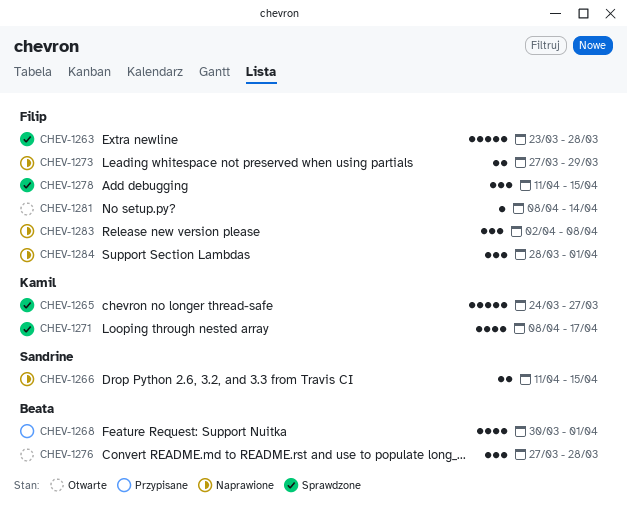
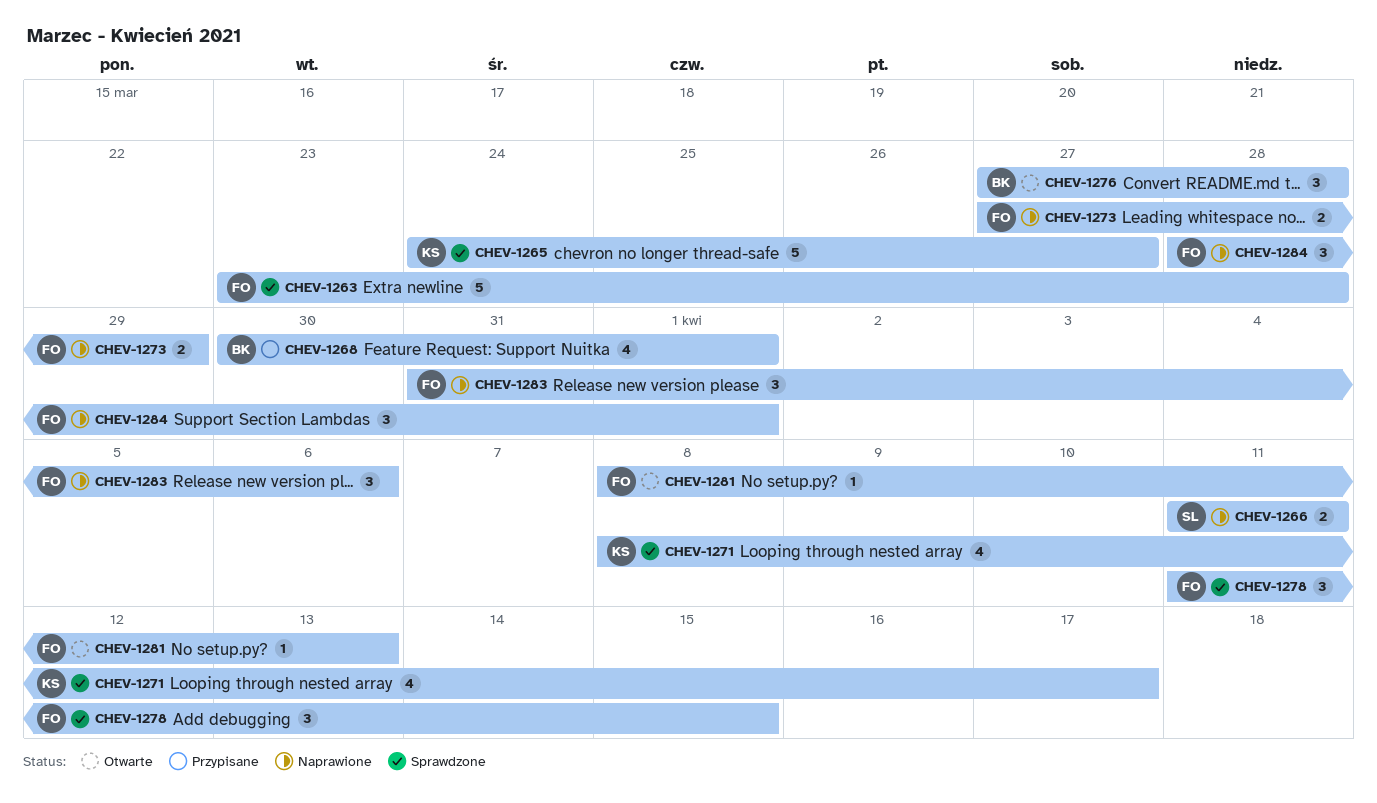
CHEV-1266, due: Apr 15 -> Apr 11
CHEV-1281, due: Apr 14 -> Apr 13
CHEV-1283, start: Apr 2 -> Mar 31
CHEV-1283, due: Apr 8 -> Apr 6

